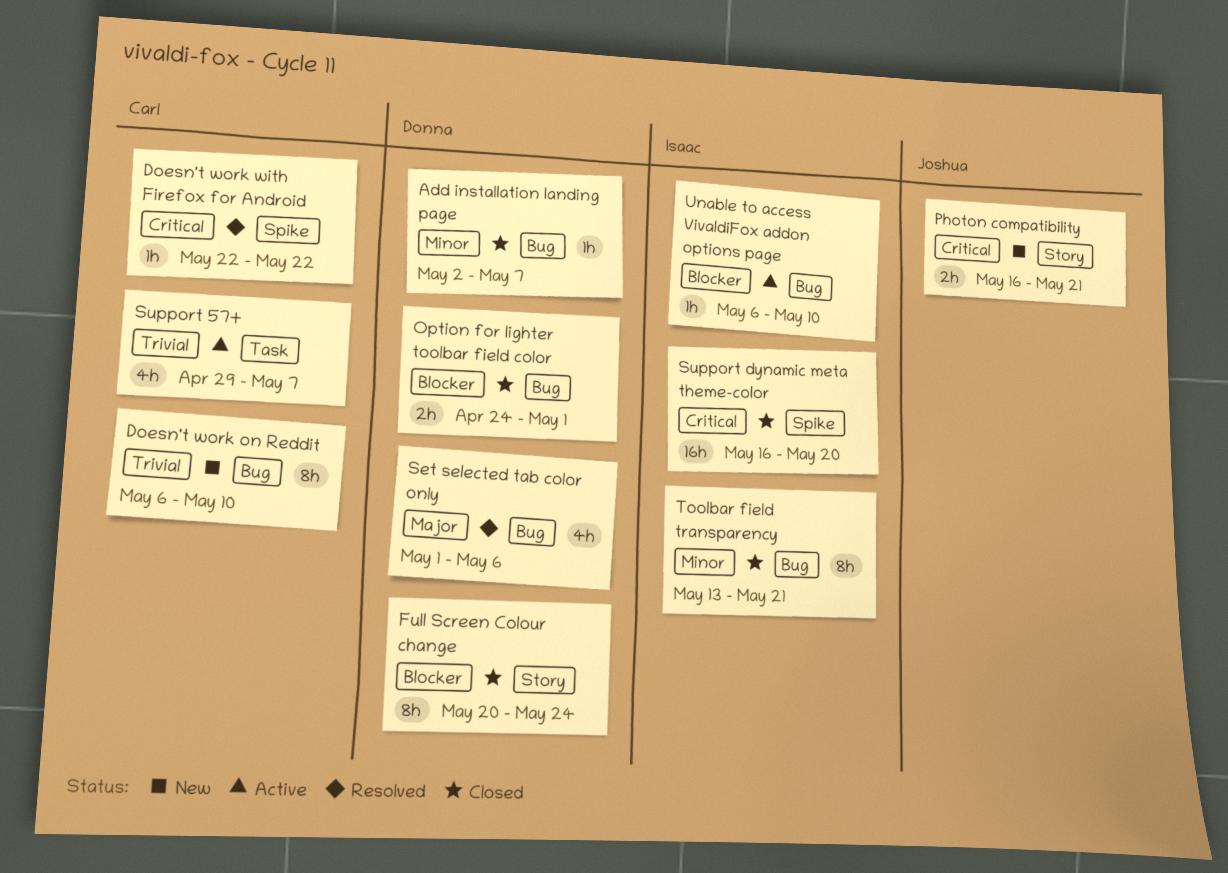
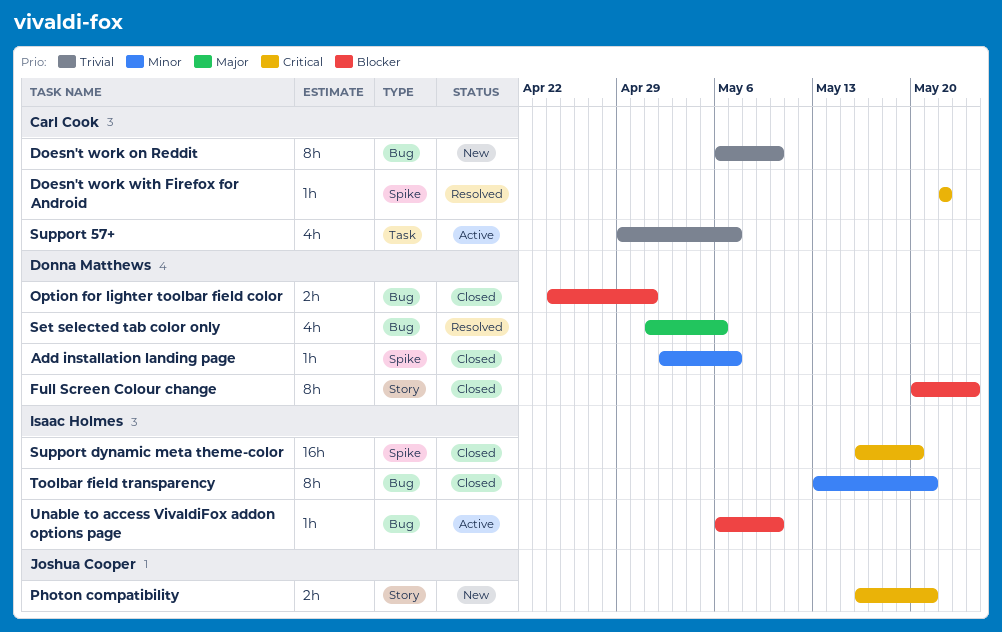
Add installation landing page, label: Bug -> Spike

